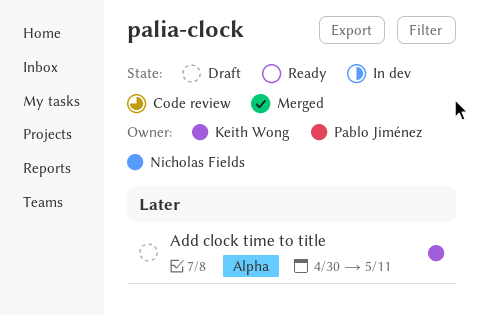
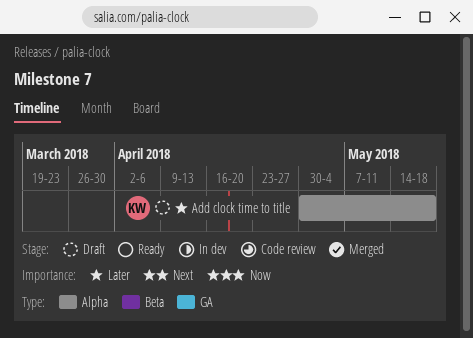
Add clock time to title, due: May 11 -> May 18

